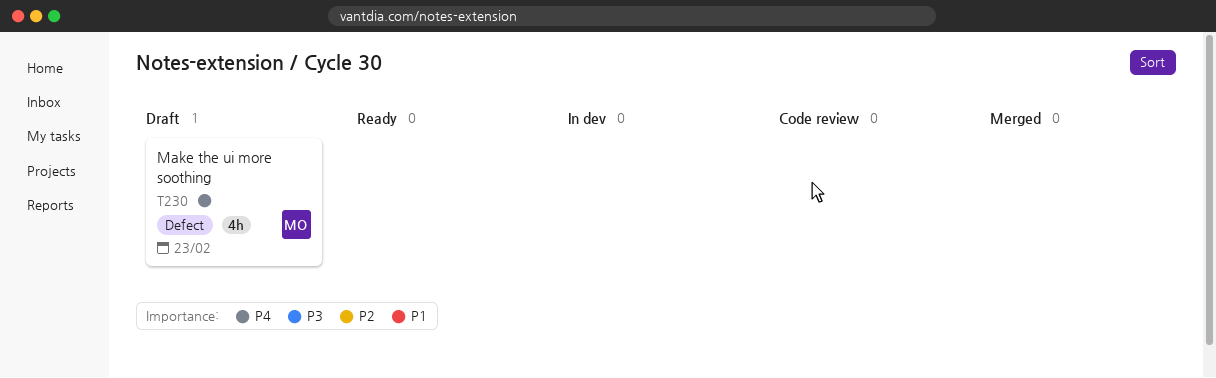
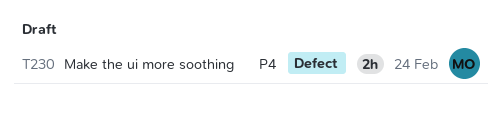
T230, estimate: 4h -> 2h
T230, due: Feb 23 -> Feb 24

